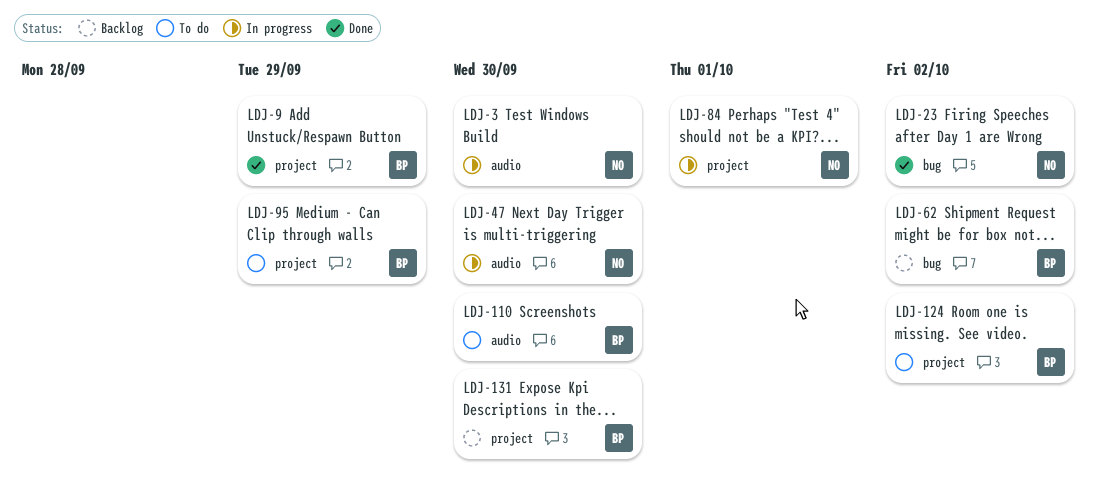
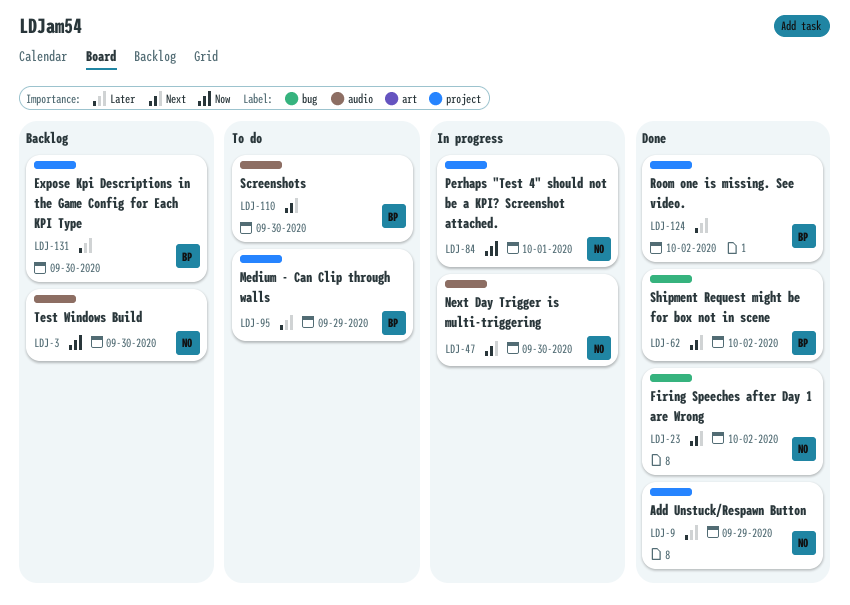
LDJ-3, status: In progress -> Backlog
LDJ-9, owner: BP -> NO
LDJ-62, status: Backlog -> Done
LDJ-124, status: To do -> Done

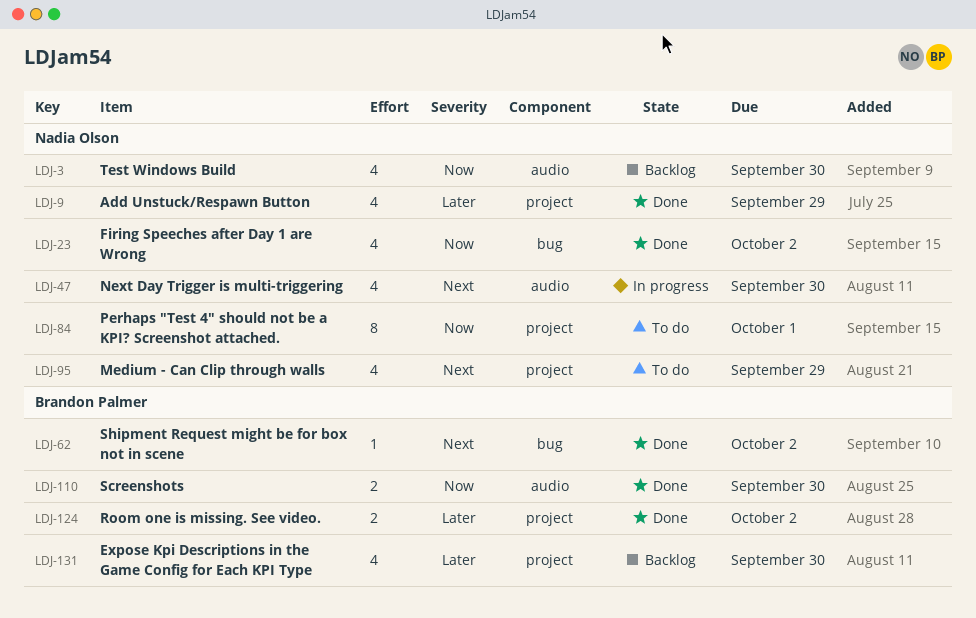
LDJ-23, priority: Next -> Now
LDJ-84, status: In progress -> To do
LDJ-95, owner: Brandon Palmer -> Nadia Olson
LDJ-95, priority: Later -> Next
LDJ-110, status: To do -> Done
LDJ-110, priority: Next -> Now

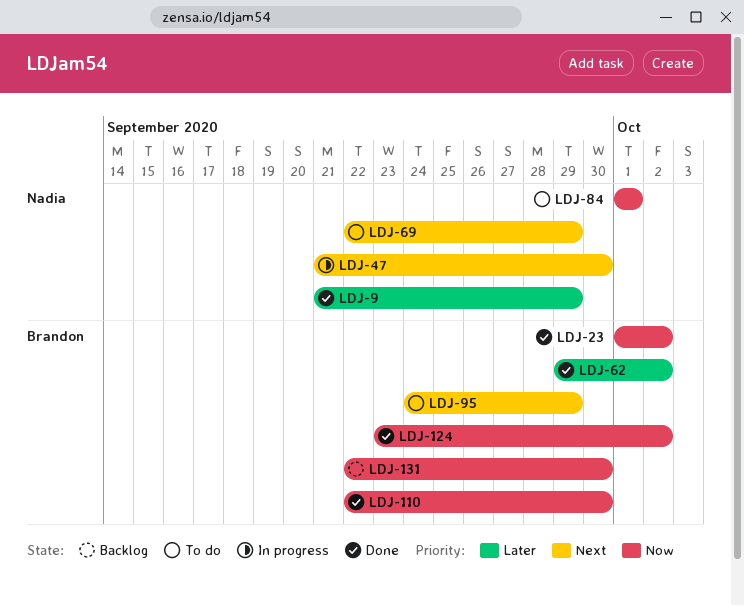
LDJ-3: present -> none
LDJ-23, owner: Nadia Olson -> Brandon Palmer
LDJ-62, priority: Next -> Later
LDJ-69: none -> present
LDJ-95, owner: Nadia Olson -> Brandon Palmer
LDJ-124, priority: Later -> Now
LDJ-131, priority: Later -> Now

